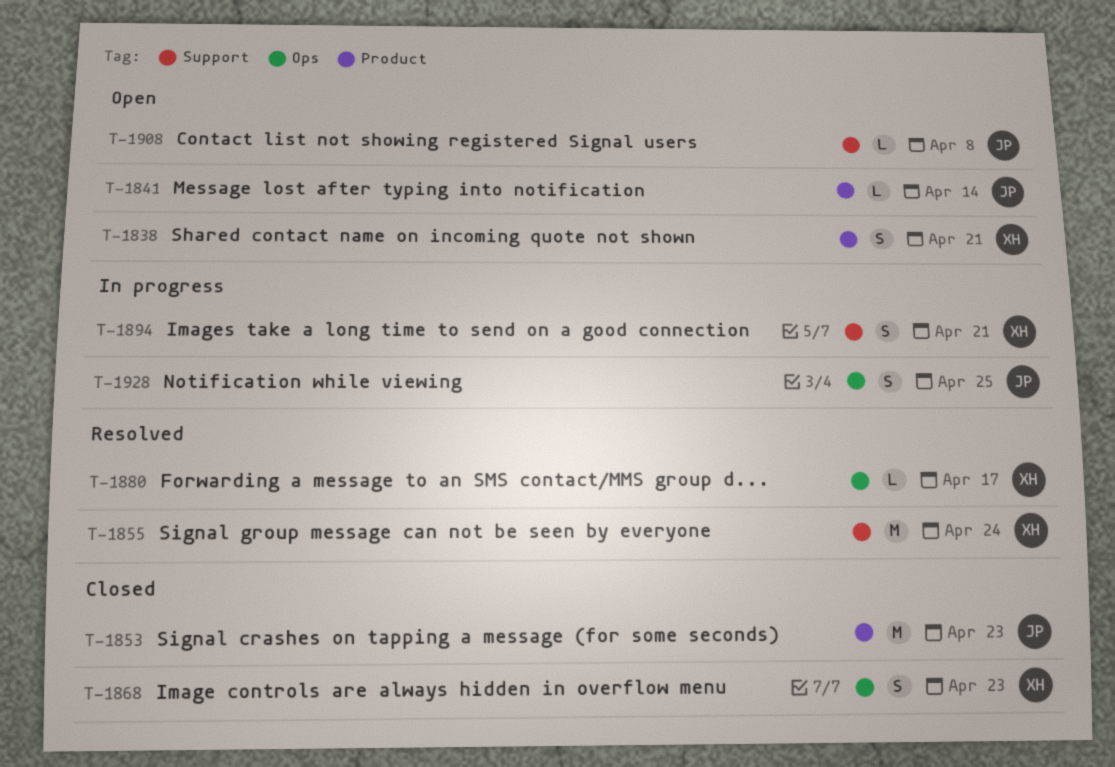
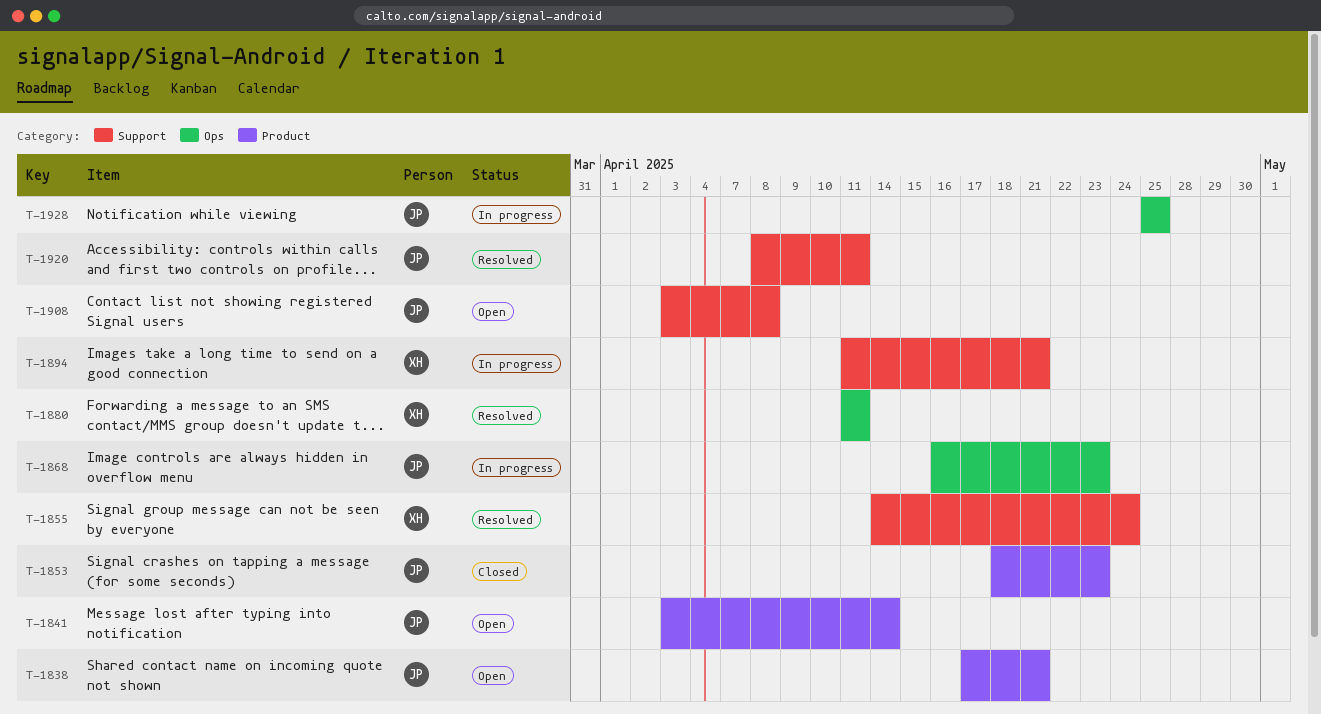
T-1838, owner: XH -> JP
T-1868, status: Closed -> In progress
T-1868, owner: XH -> JP
T-1880, due: Apr 17 -> Apr 11
T-1920: none -> present

